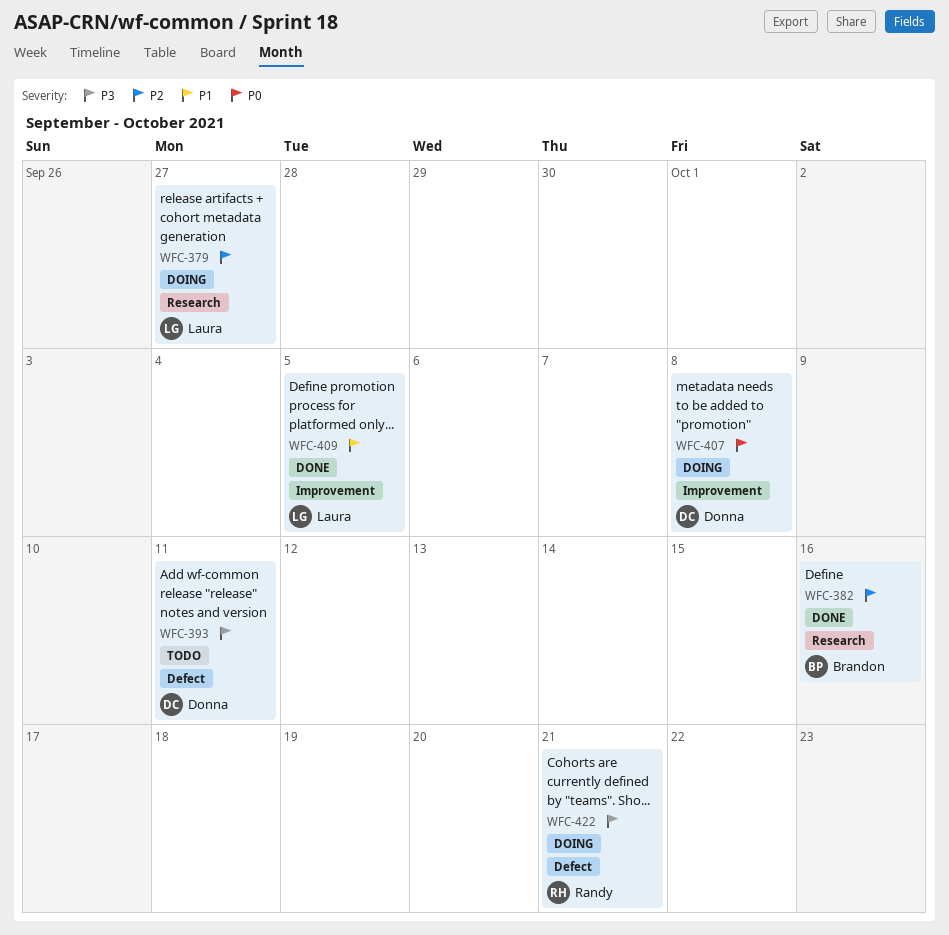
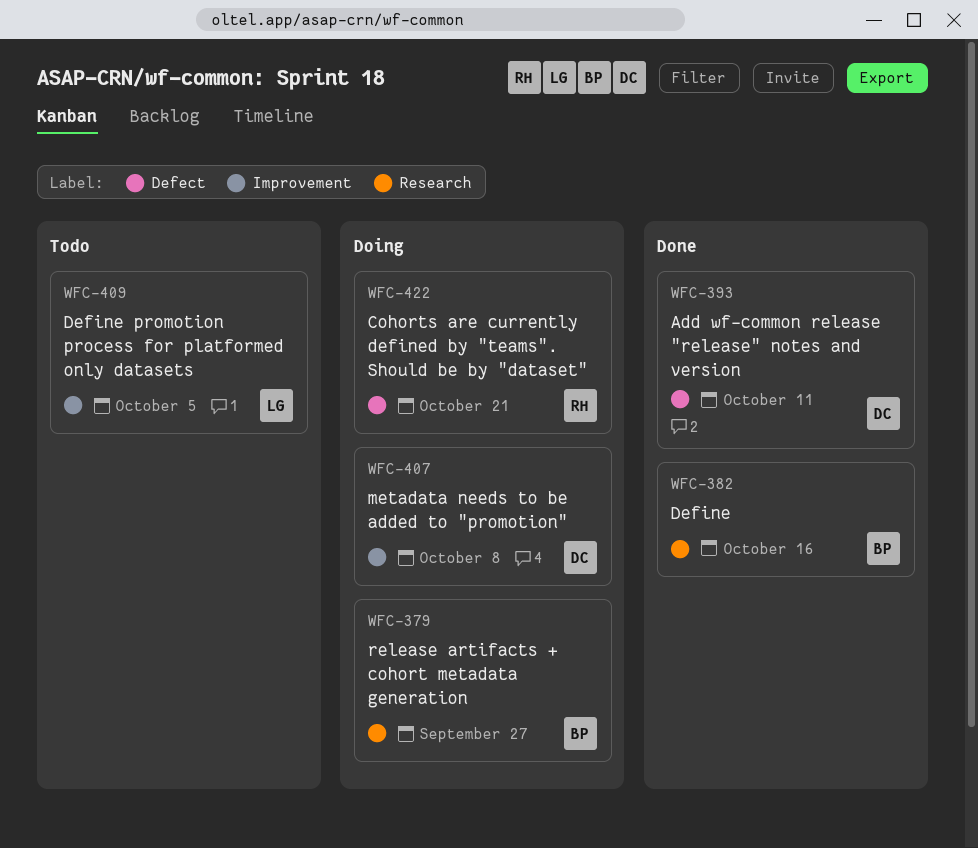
WFC-379, owner: Laura -> Brandon
WFC-393, status: Todo -> Done
WFC-409, status: Done -> Todo

